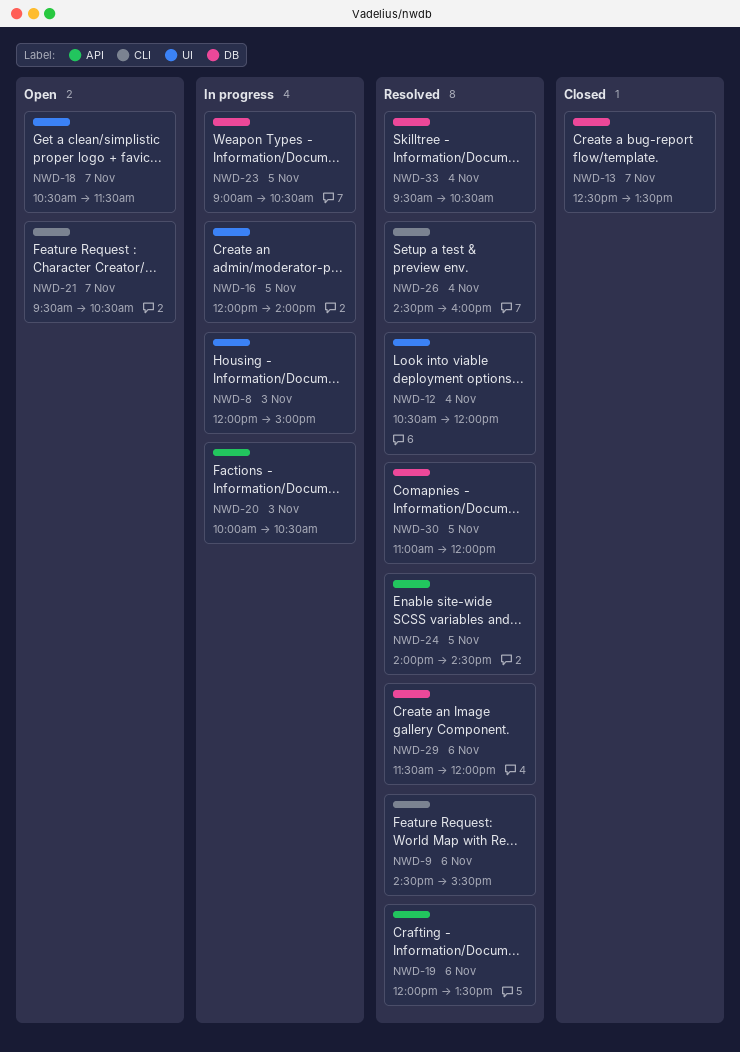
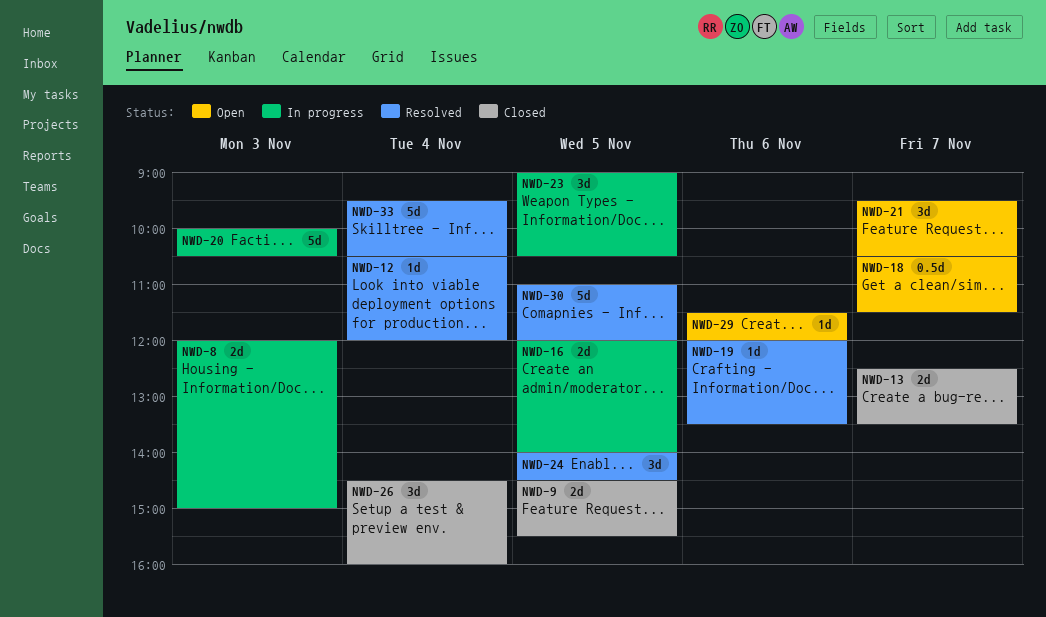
NWD-9, status: Resolved -> Closed
NWD-9, day: Nov 6 -> Nov 5
NWD-26, status: Resolved -> Closed
NWD-29, status: Resolved -> Open

